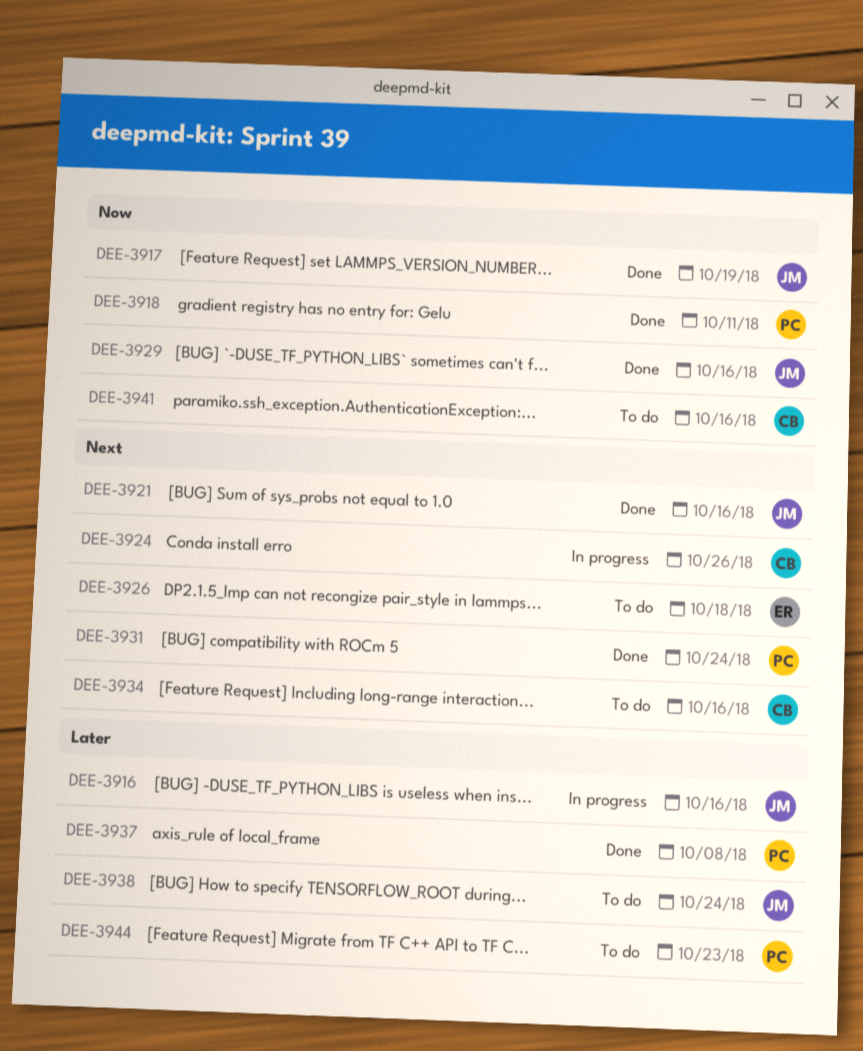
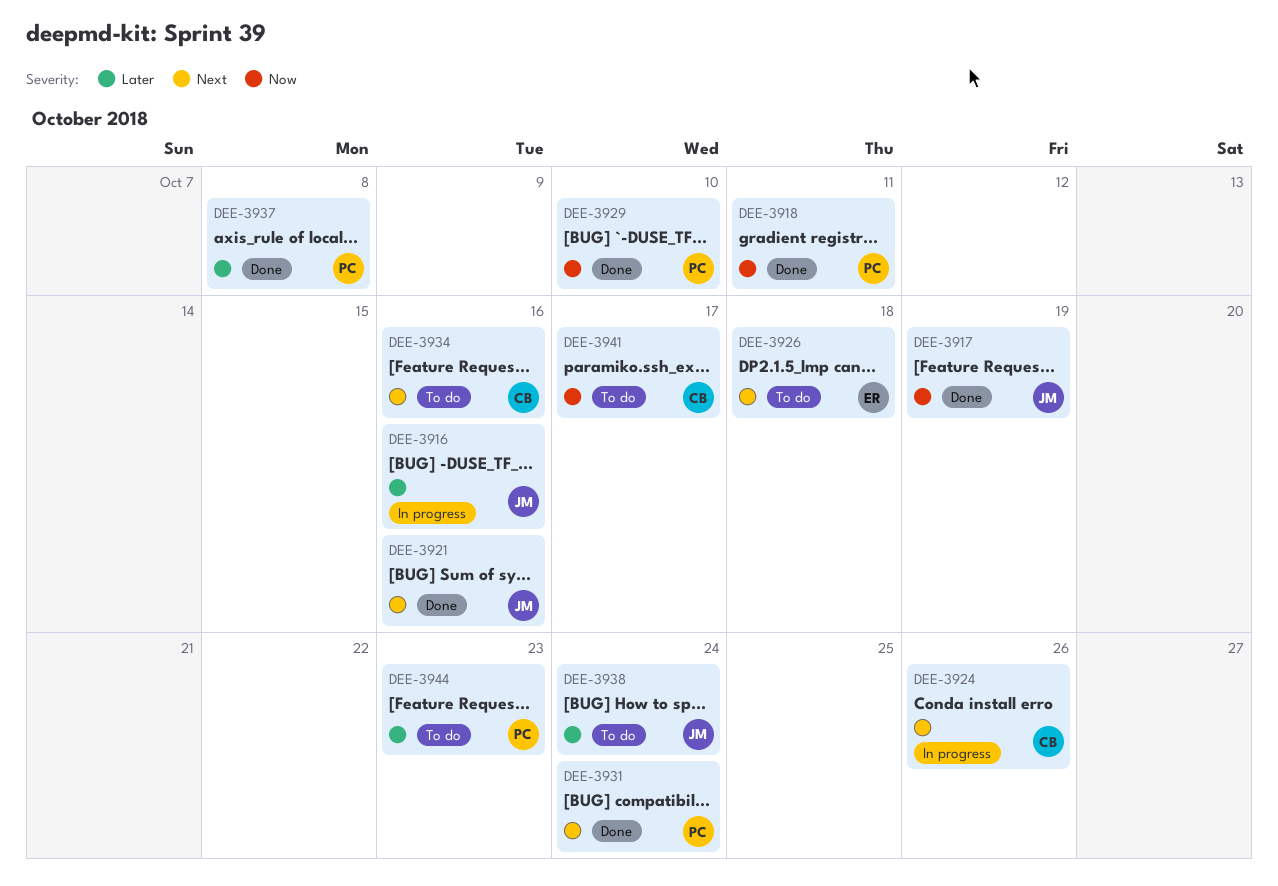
DEE-3929, owner: JM -> PC
DEE-3929, due: Oct 16 -> Oct 10
DEE-3941, due: Oct 16 -> Oct 17

